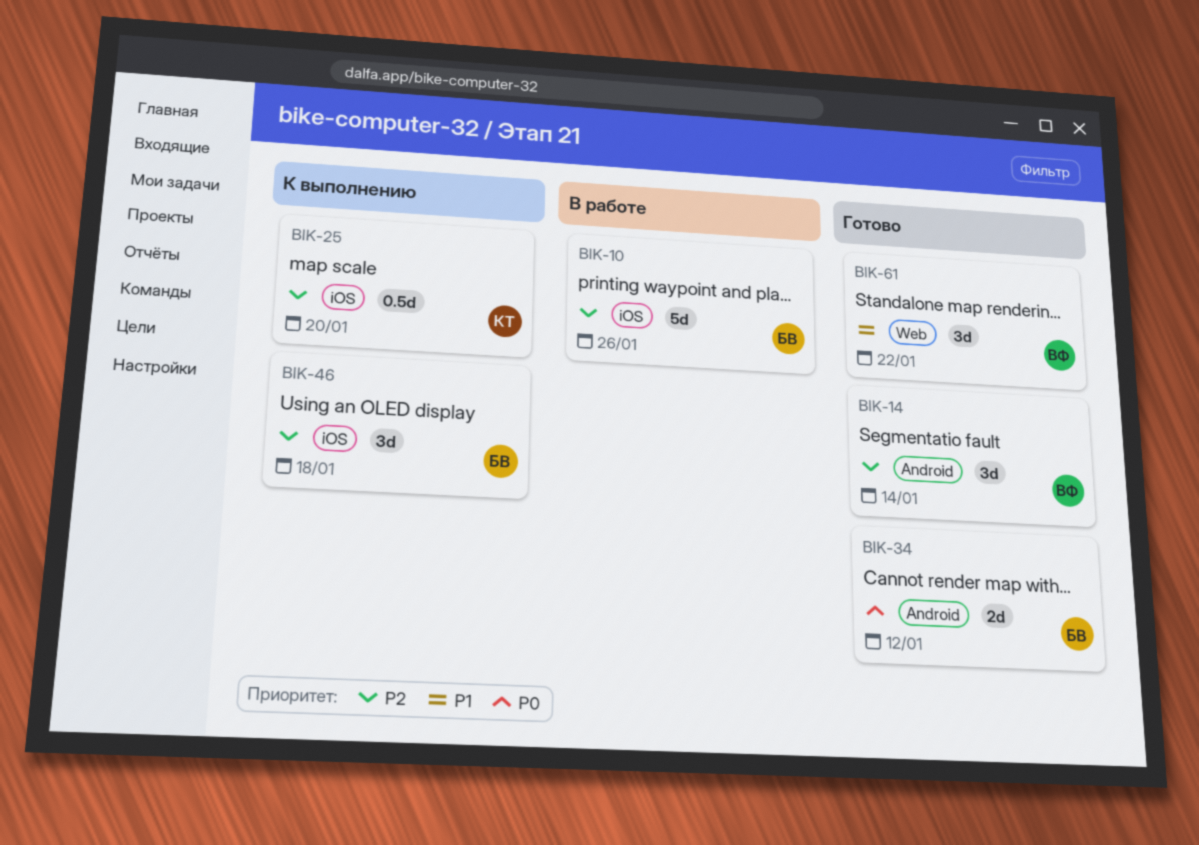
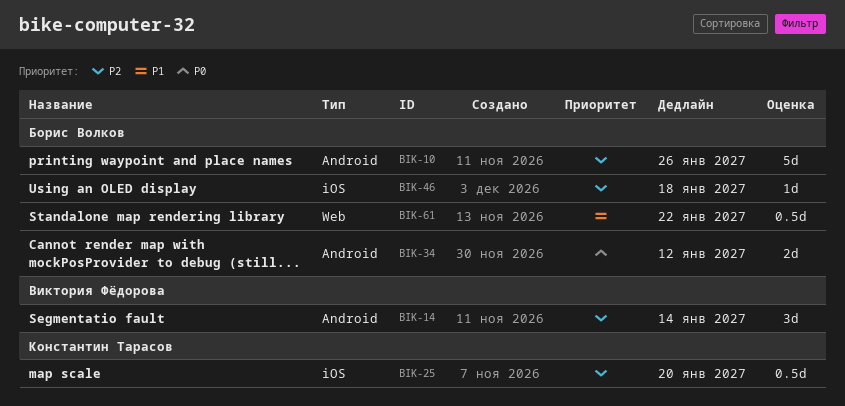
BIK-10, label: iOS -> Android
BIK-46, estimate: 3d -> 1d
BIK-61, owner: Виктория Фёдорова -> Борис Волков
BIK-61, estimate: 3d -> 0.5d

